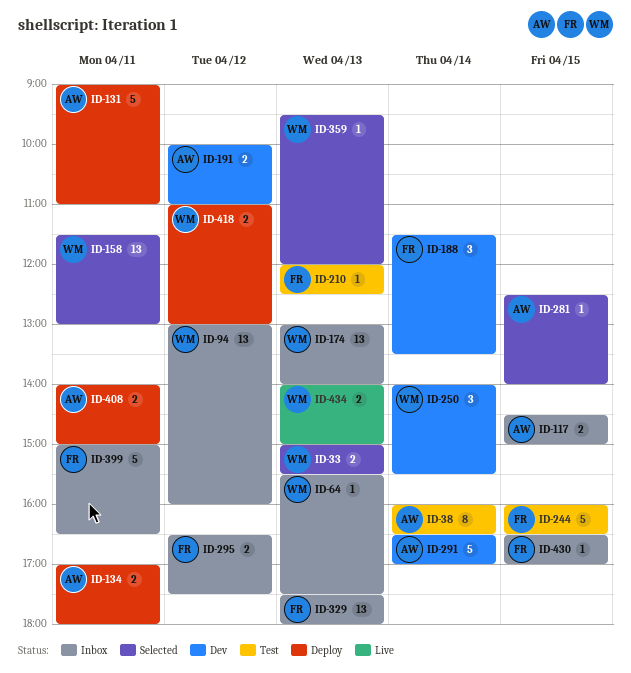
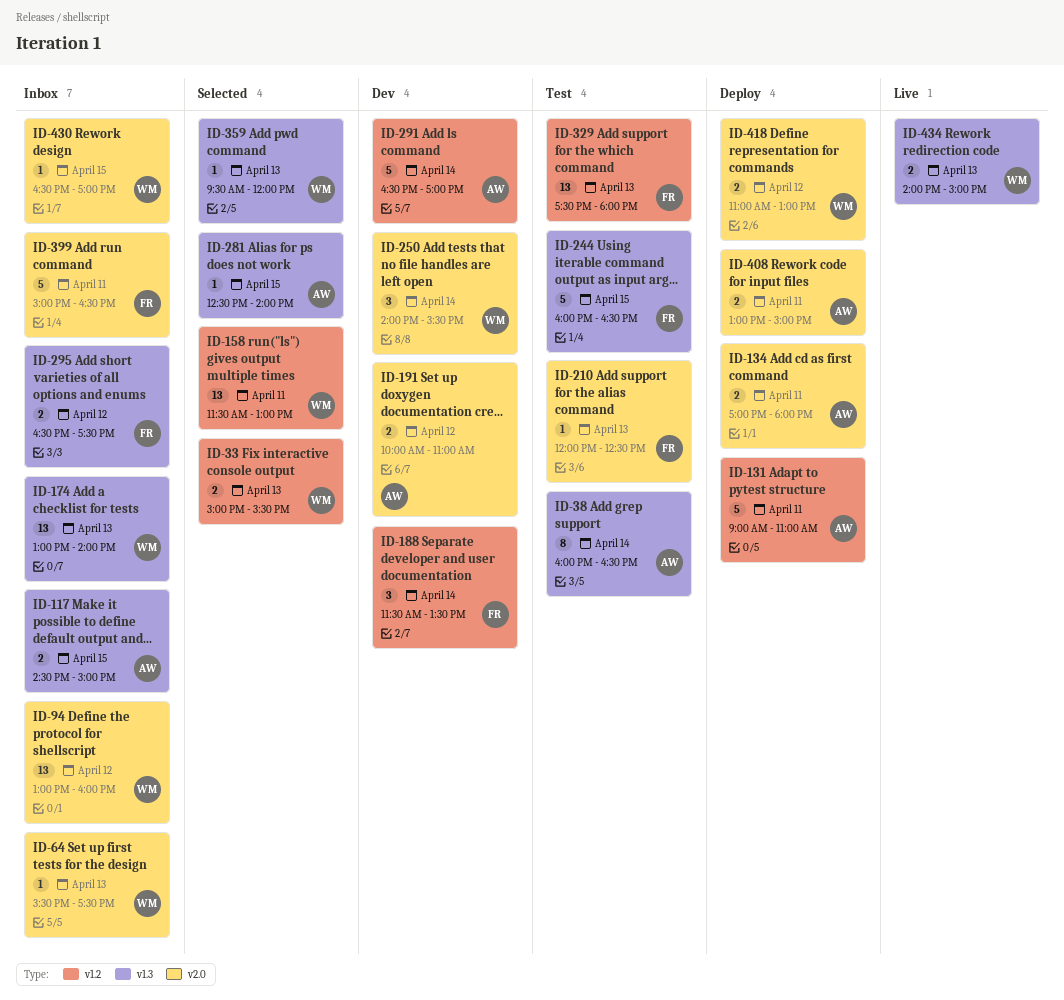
ID-329, status: Inbox -> Test
ID-408, begins: 14:00 -> 13:00
ID-430, owner: FR -> WM

